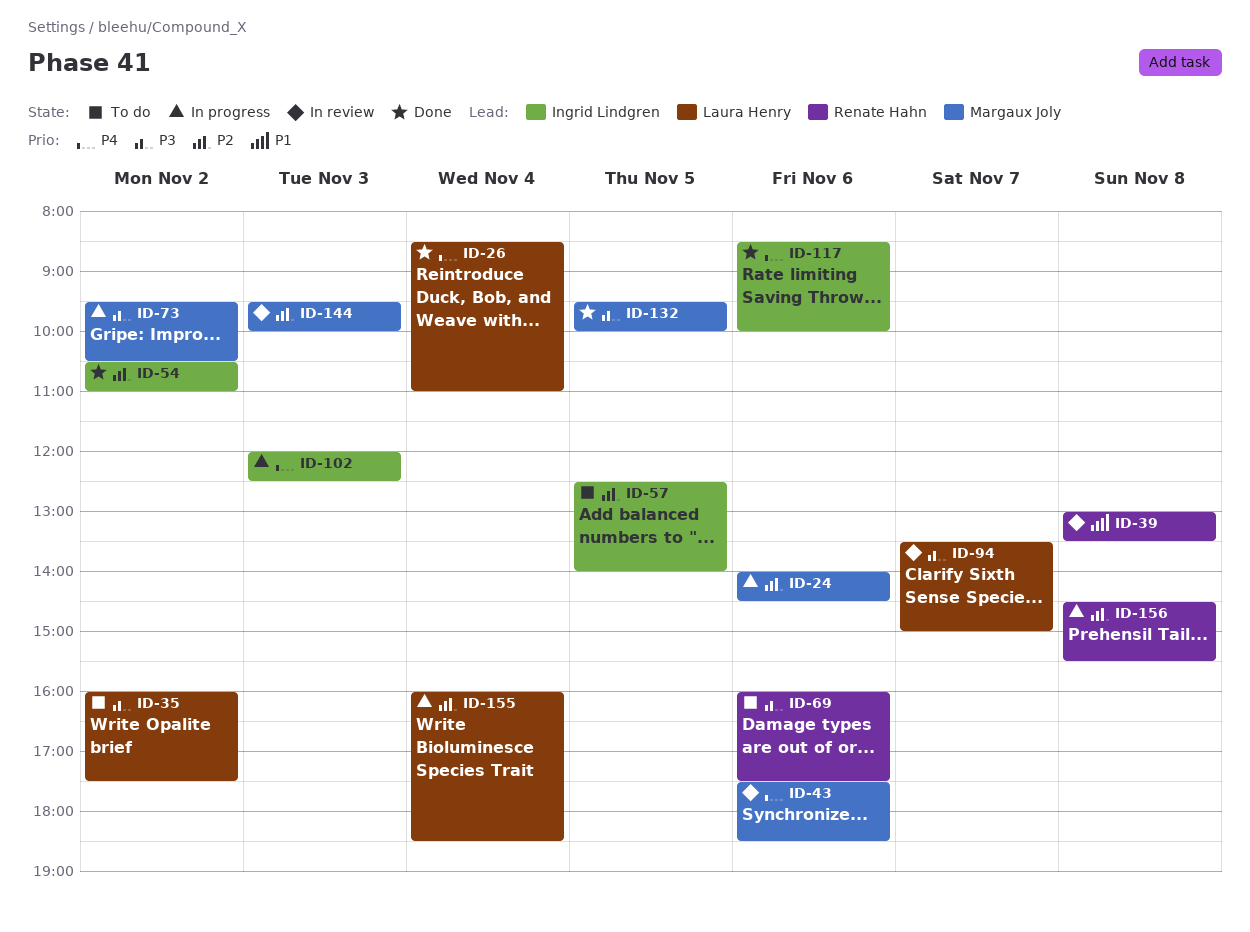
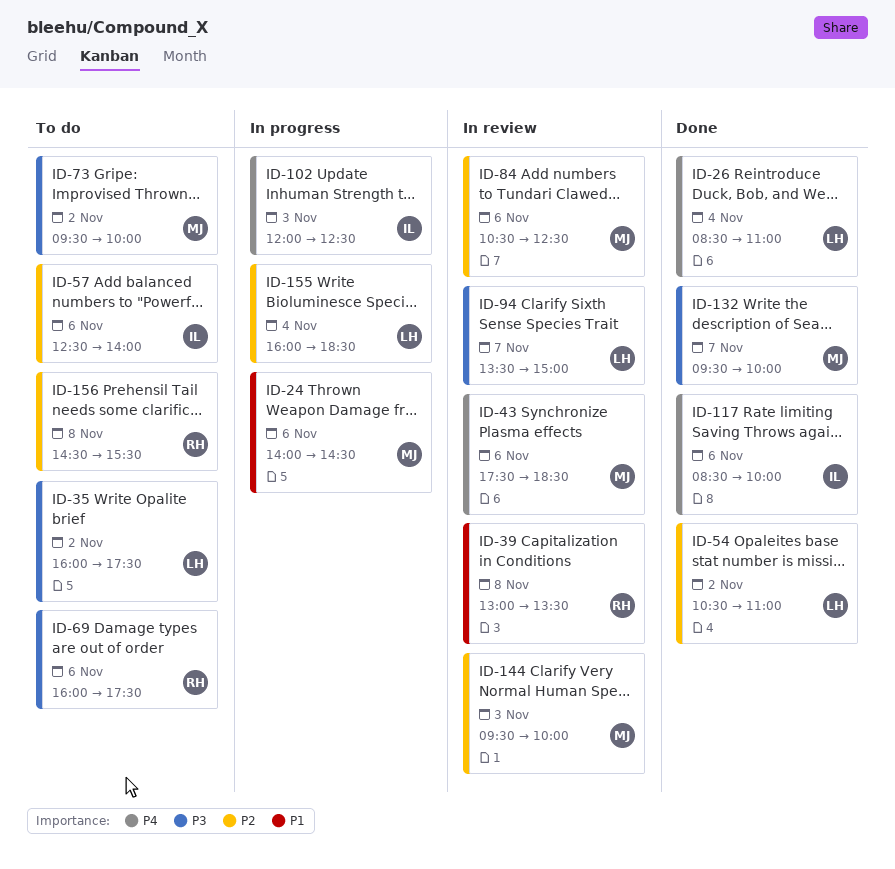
ID-24, priority: P2 -> P1
ID-54, owner: Ingrid Lindgren -> Laura Henry
ID-57, day: Nov 5 -> Nov 6
ID-73, status: In progress -> To do
ID-73, ends: 10:30 -> 10:00
ID-84: none -> present
ID-132, day: Nov 5 -> Nov 7
ID-156, status: In progress -> To do

